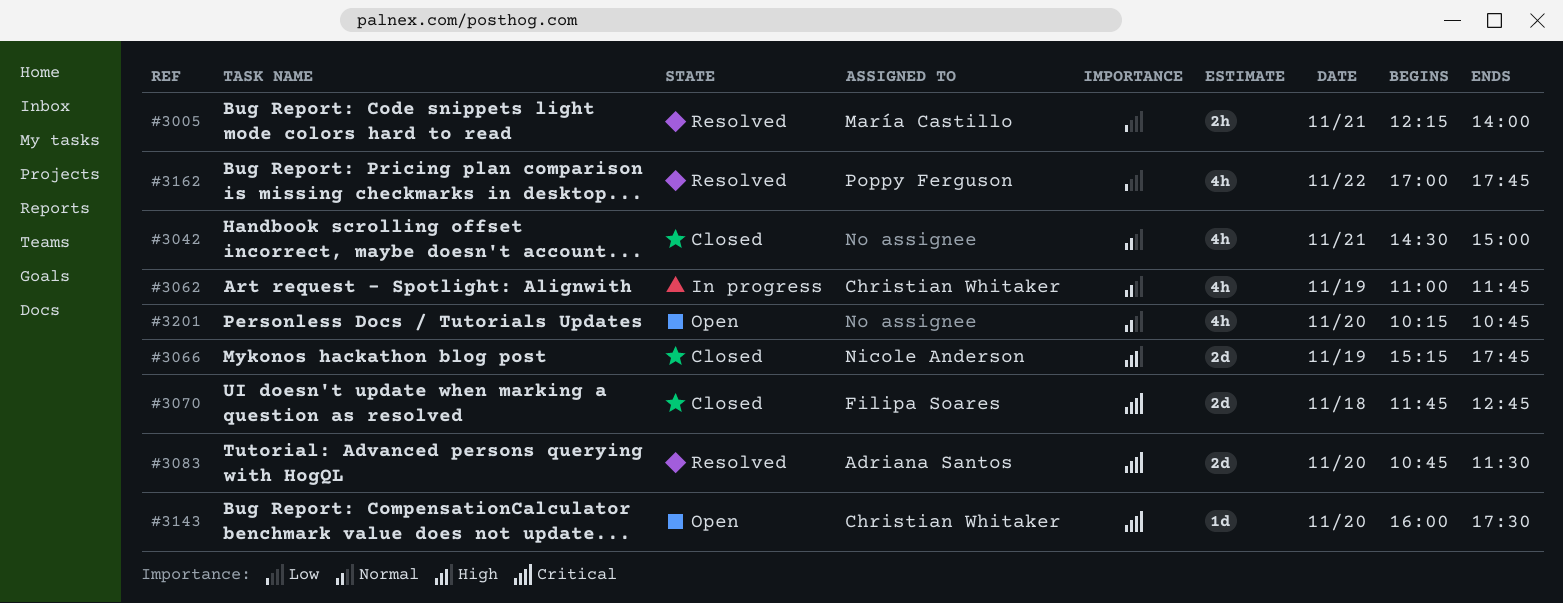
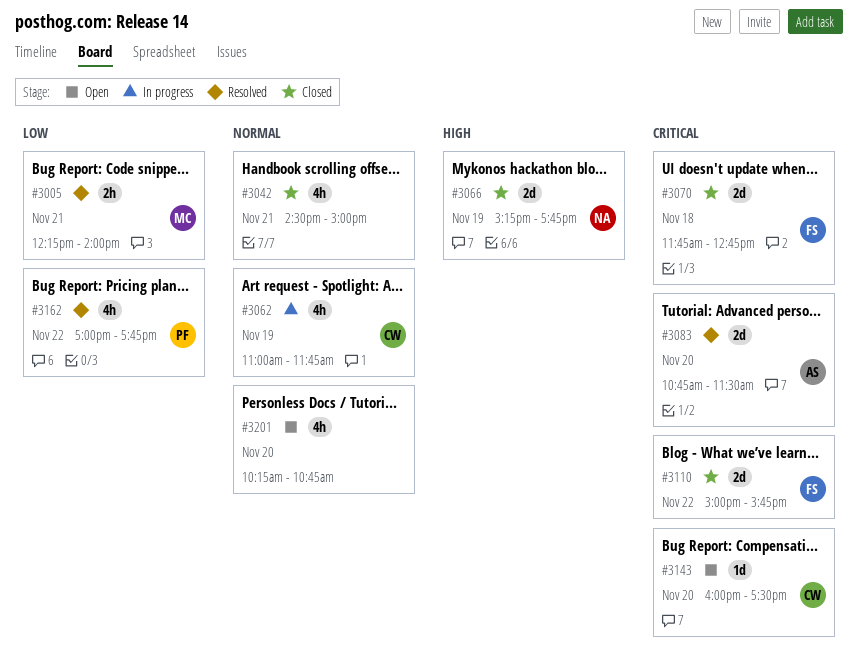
#3110: none -> present

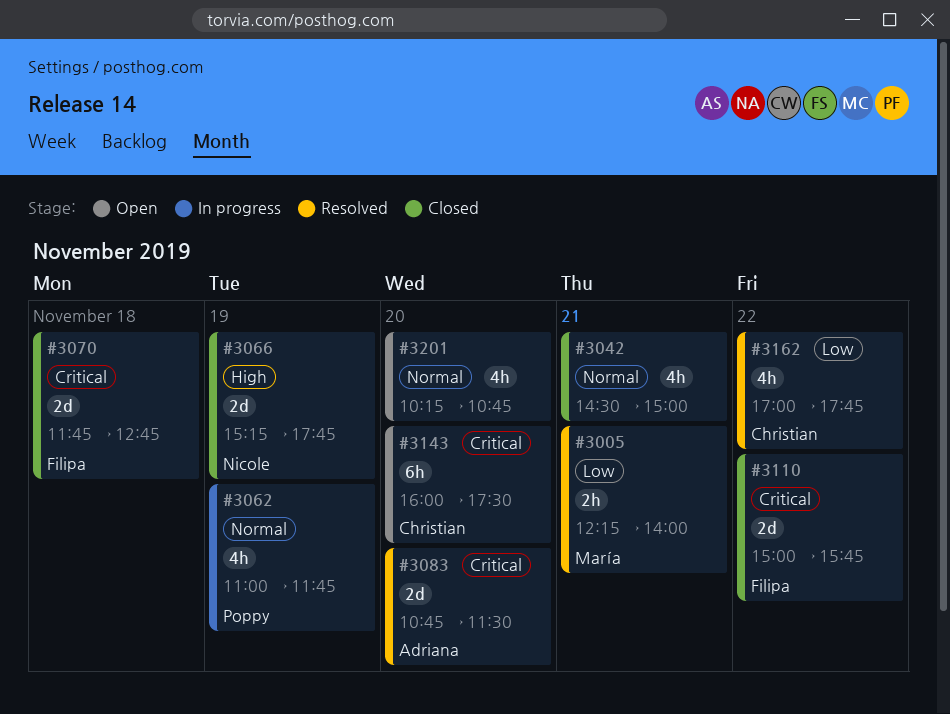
#3062, owner: Christian -> Poppy
#3143, estimate: 1d -> 6h
#3162, owner: Poppy -> Christian

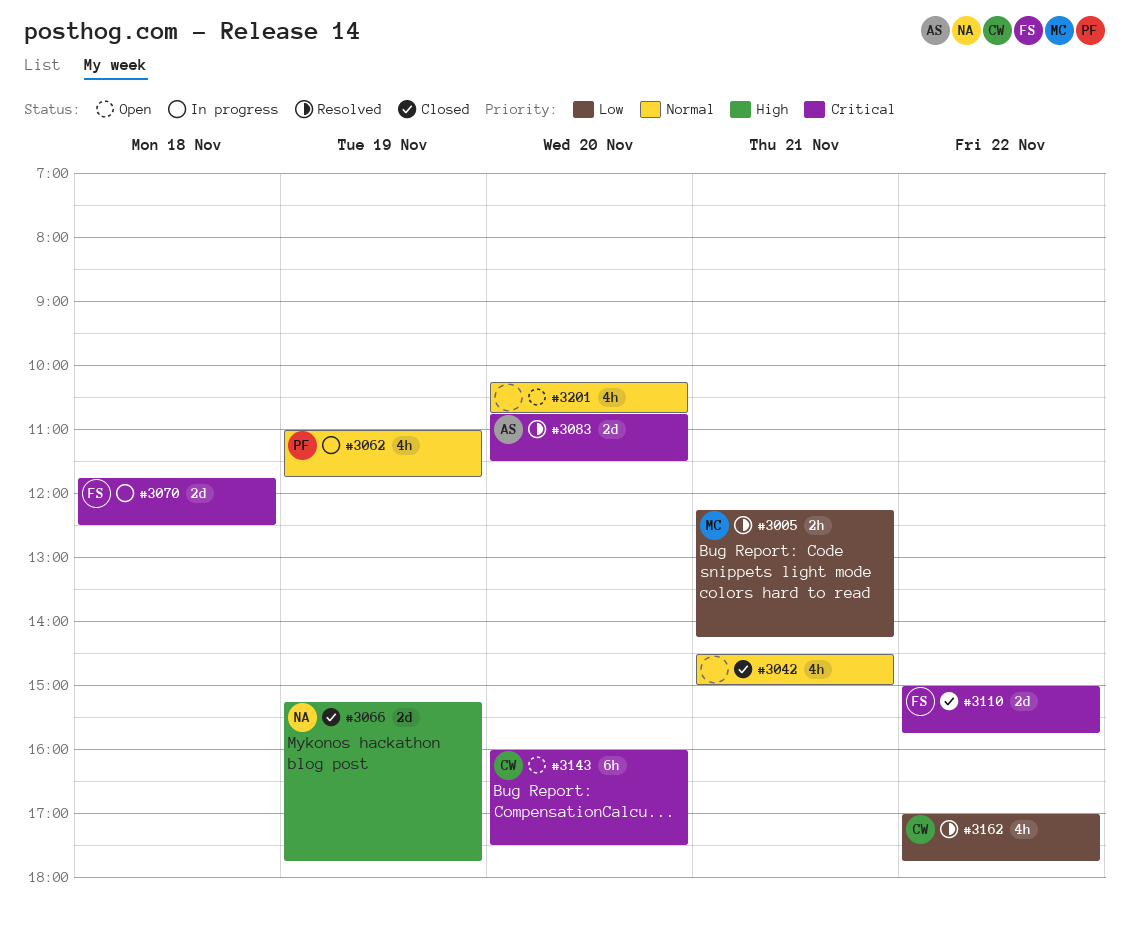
#3005, ends: 14:00 -> 14:15
#3070, status: Closed -> In progress
#3070, ends: 12:45 -> 12:30

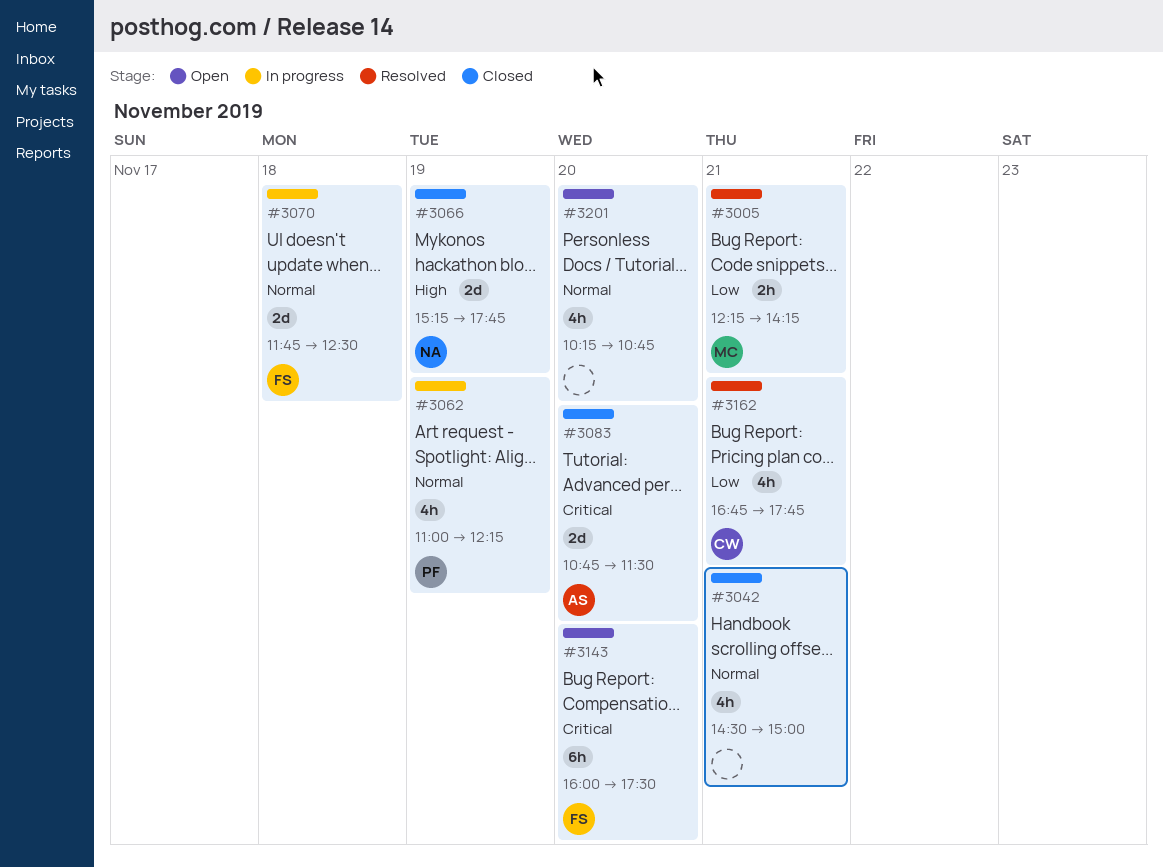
#3062, ends: 11:45 -> 12:15
#3070, priority: Critical -> Normal
#3083, status: Resolved -> Closed
#3110: present -> none
#3143, owner: CW -> FS
#3162, day: Nov 22 -> Nov 21
#3162, begins: 17:00 -> 16:45

